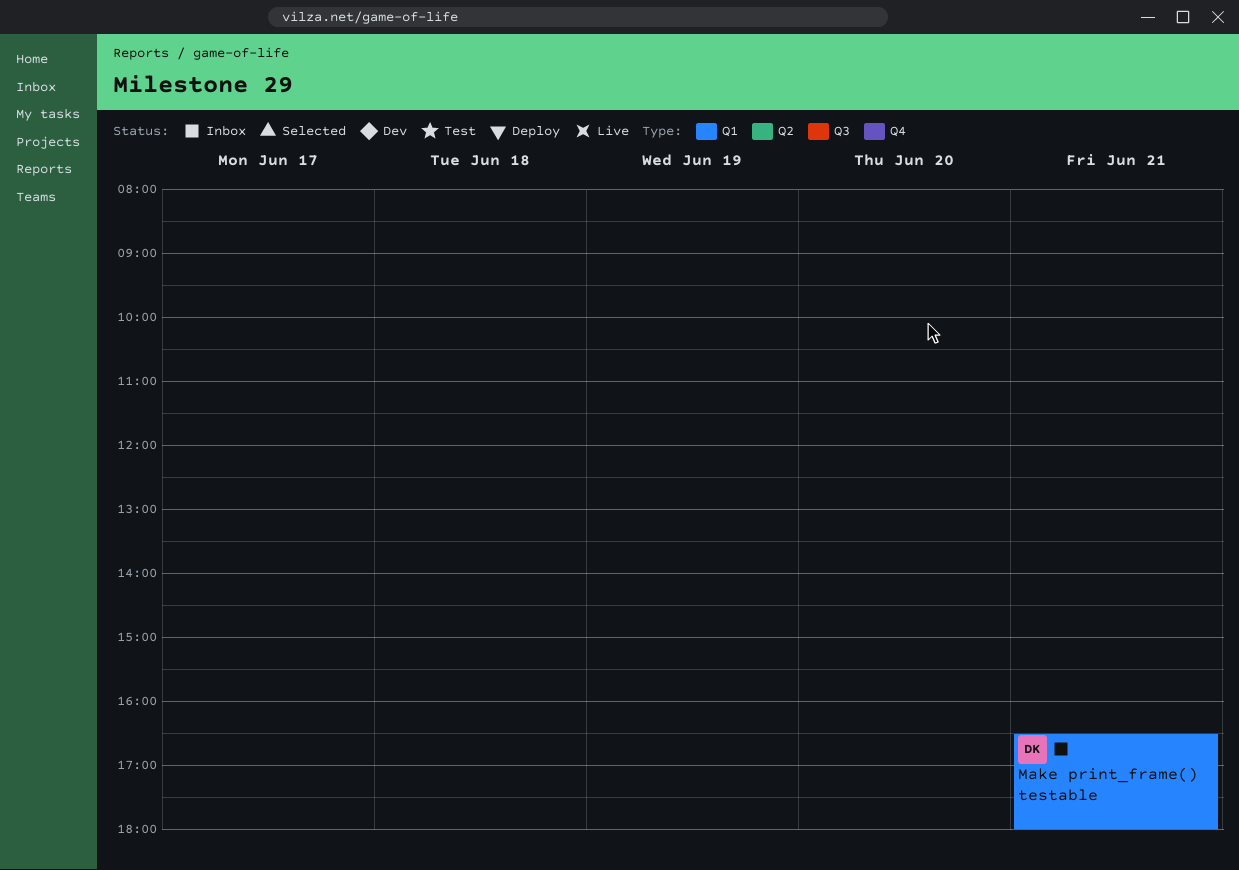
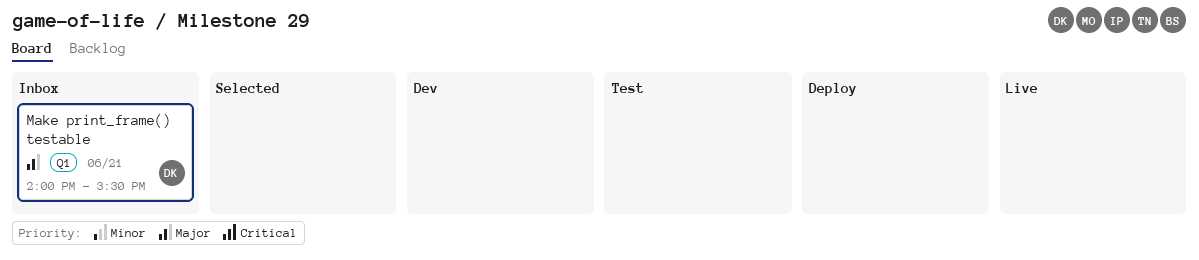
Make print_frame() testable, begins: 16:30 -> 14:00
Make print_frame() testable, ends: 18:00 -> 15:30

